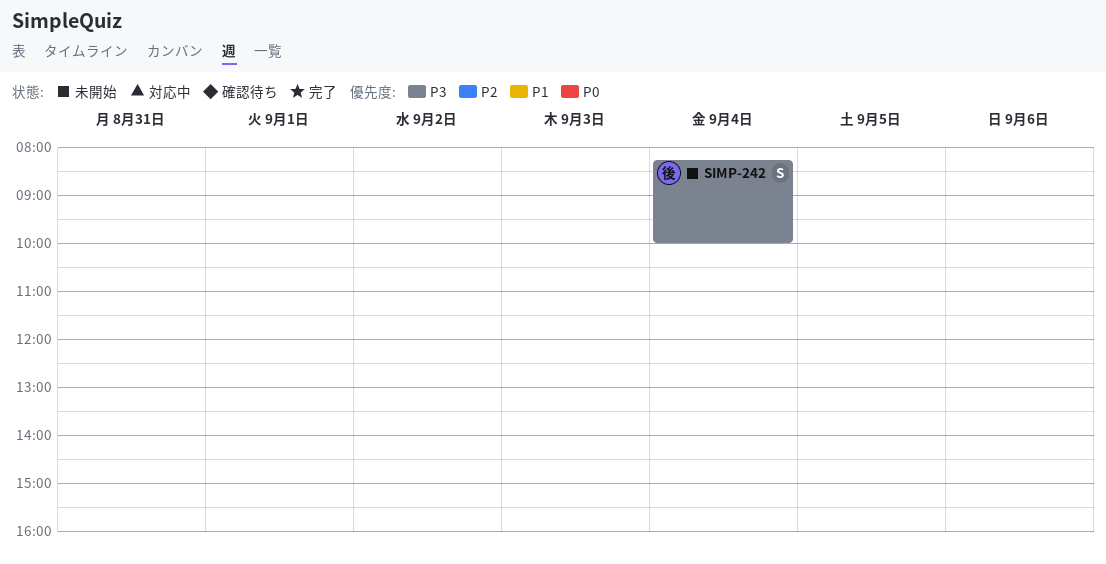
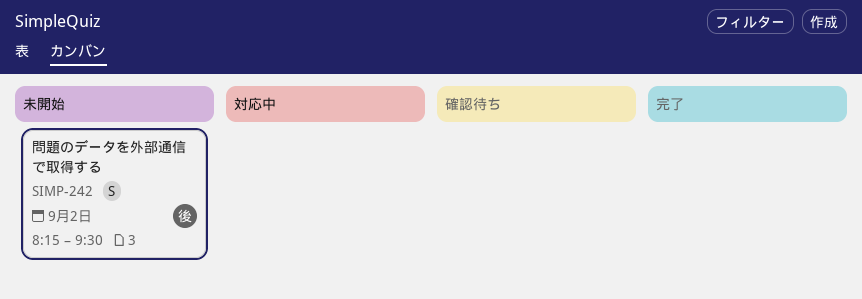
SIMP-242, day: Sep 4 -> Sep 2
SIMP-242, ends: 10:00 -> 09:30

